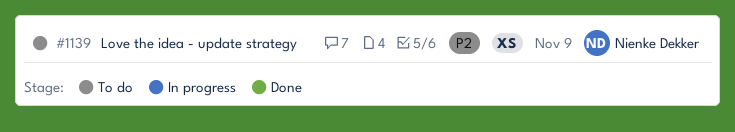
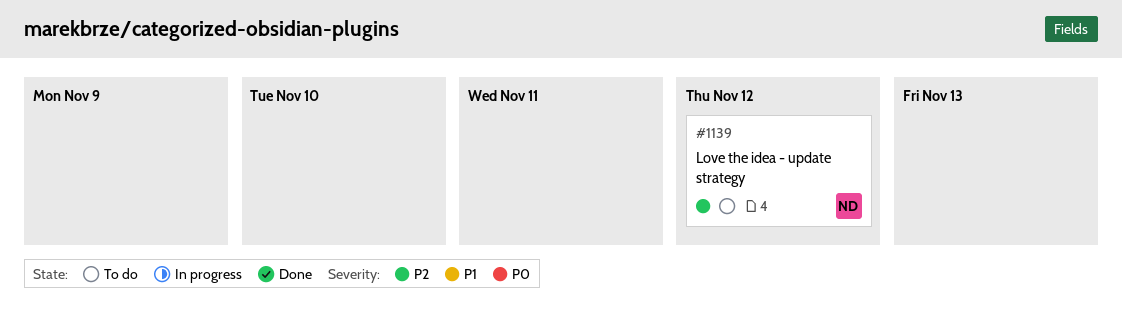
#1139, due: Nov 9 -> Nov 12

